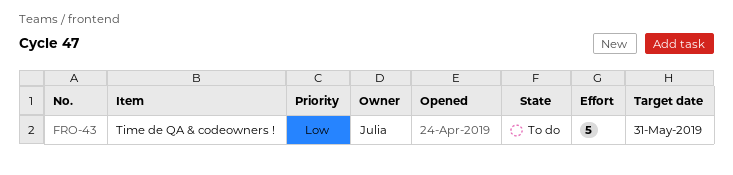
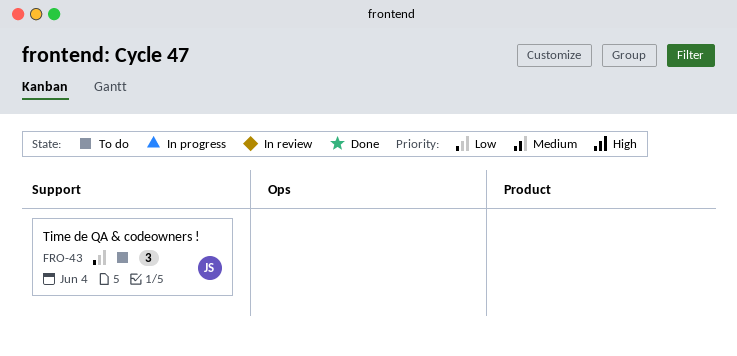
FRO-43, estimate: 5 -> 3
FRO-43, due: May 31 -> Jun 4

